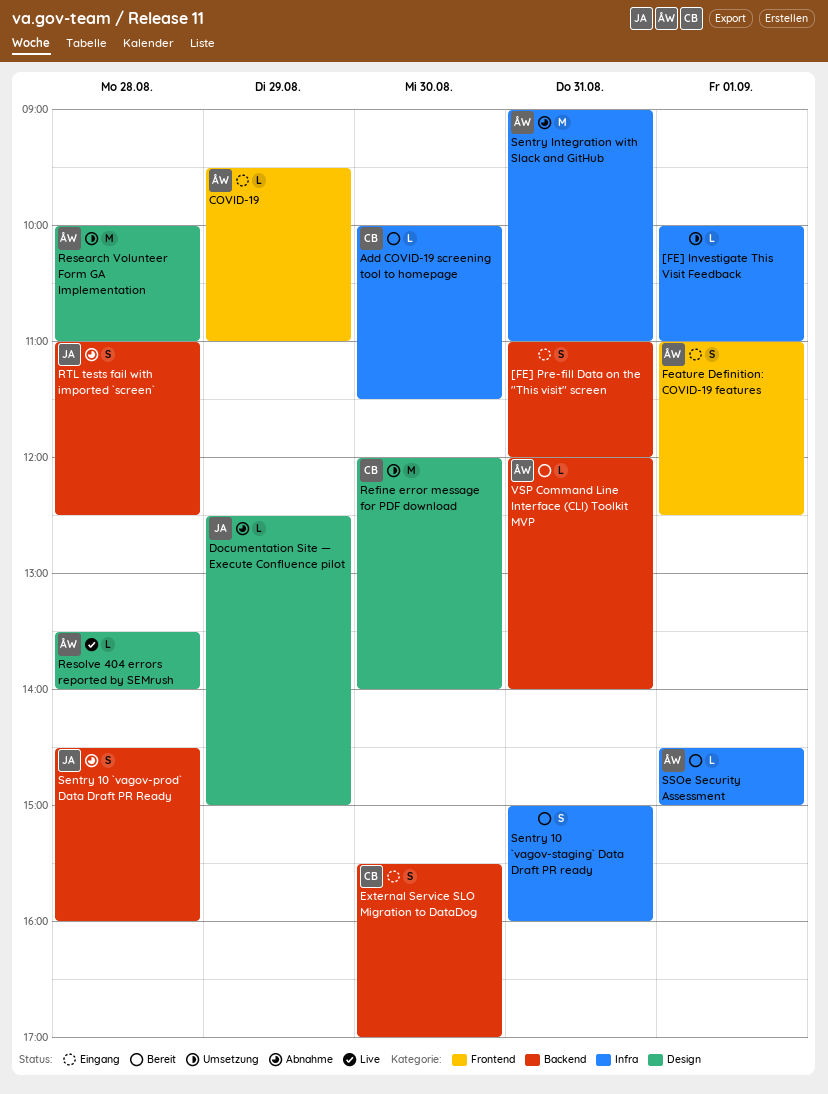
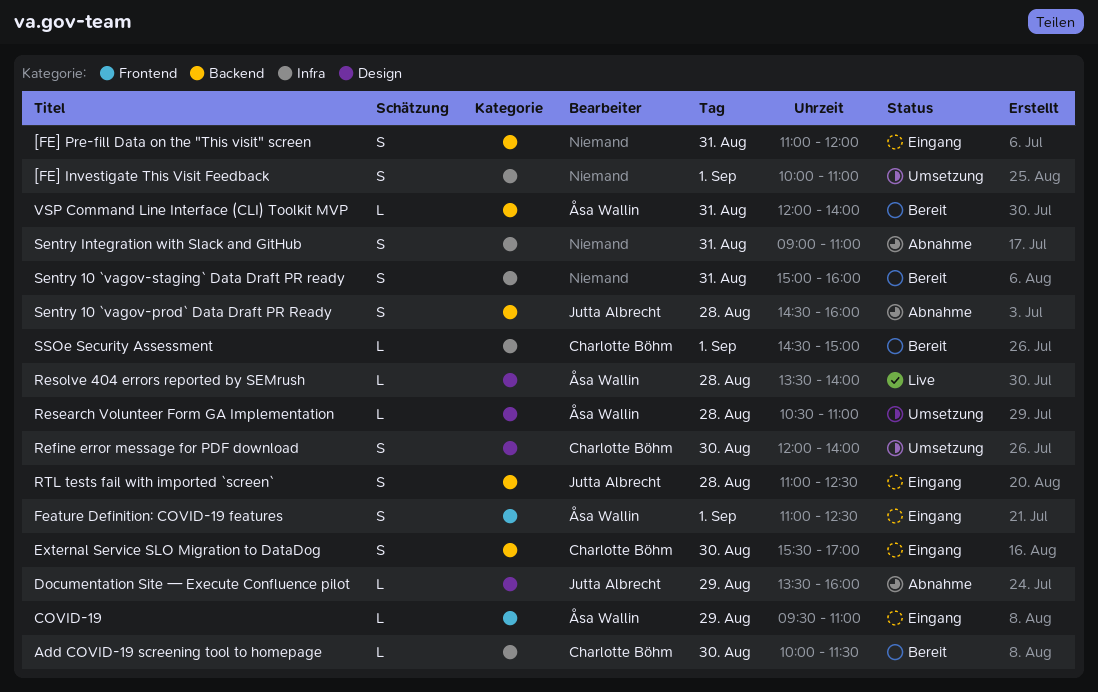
[FE] Investigate This Visit Feedback, estimate: L -> S
Documentation Site — Execute Confluence pilot, begins: 12:30 -> 13:30
Documentation Site — Execute Confluence pilot, ends: 15:00 -> 16:00
Refine error message for PDF download, estimate: M -> S
Research Volunteer Form GA Implementation, estimate: M -> L
Research Volunteer Form GA Implementation, begins: 10:00 -> 10:30
RTL tests fail with imported `screen`, status: Abnahme -> Eingang
Sentry Integration with Slack and GitHub, owner: Åsa Wallin -> none
Sentry Integration with Slack and GitHub, estimate: M -> S
SSOe Security Assessment, owner: Åsa Wallin -> Charlotte Böhm

